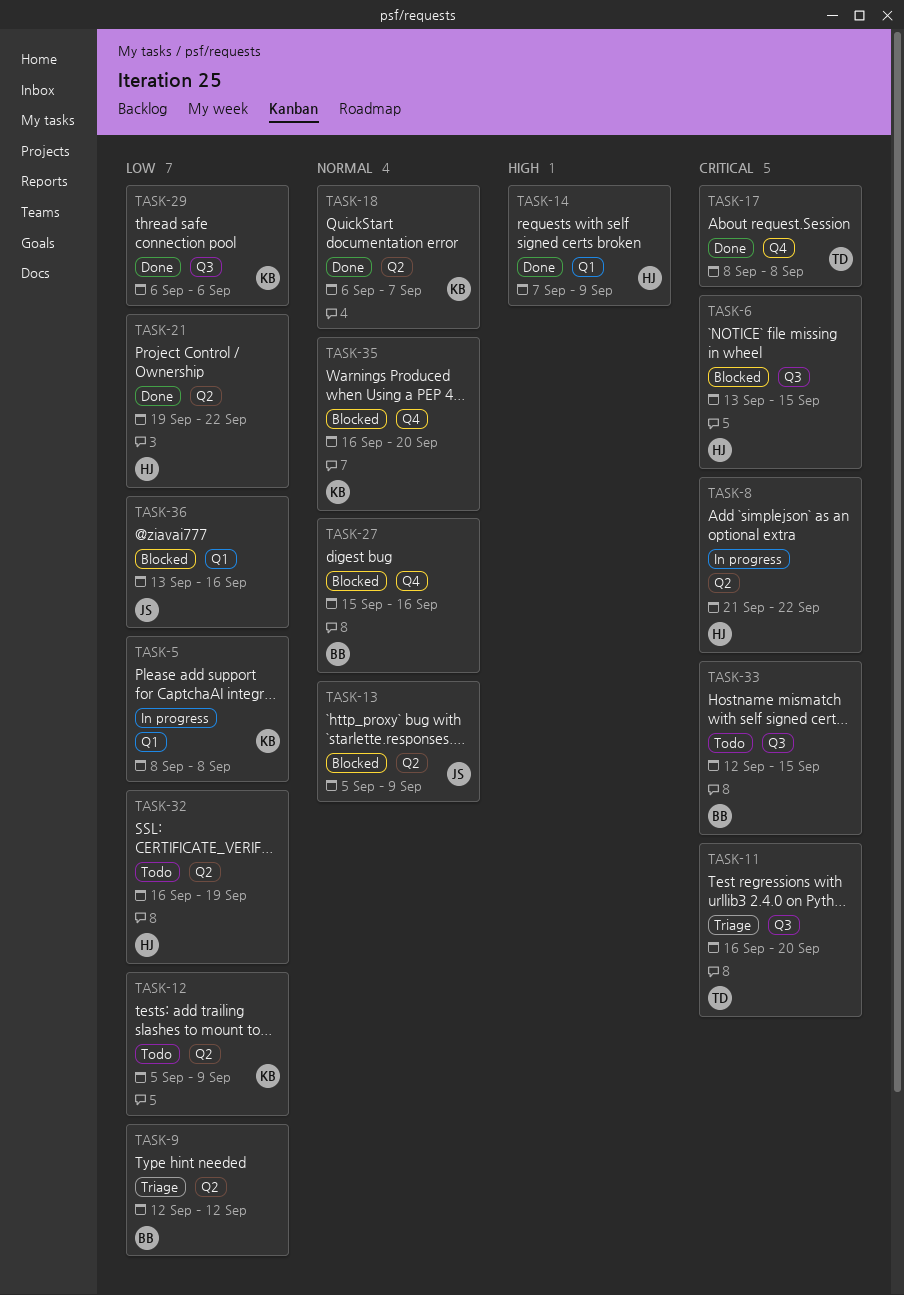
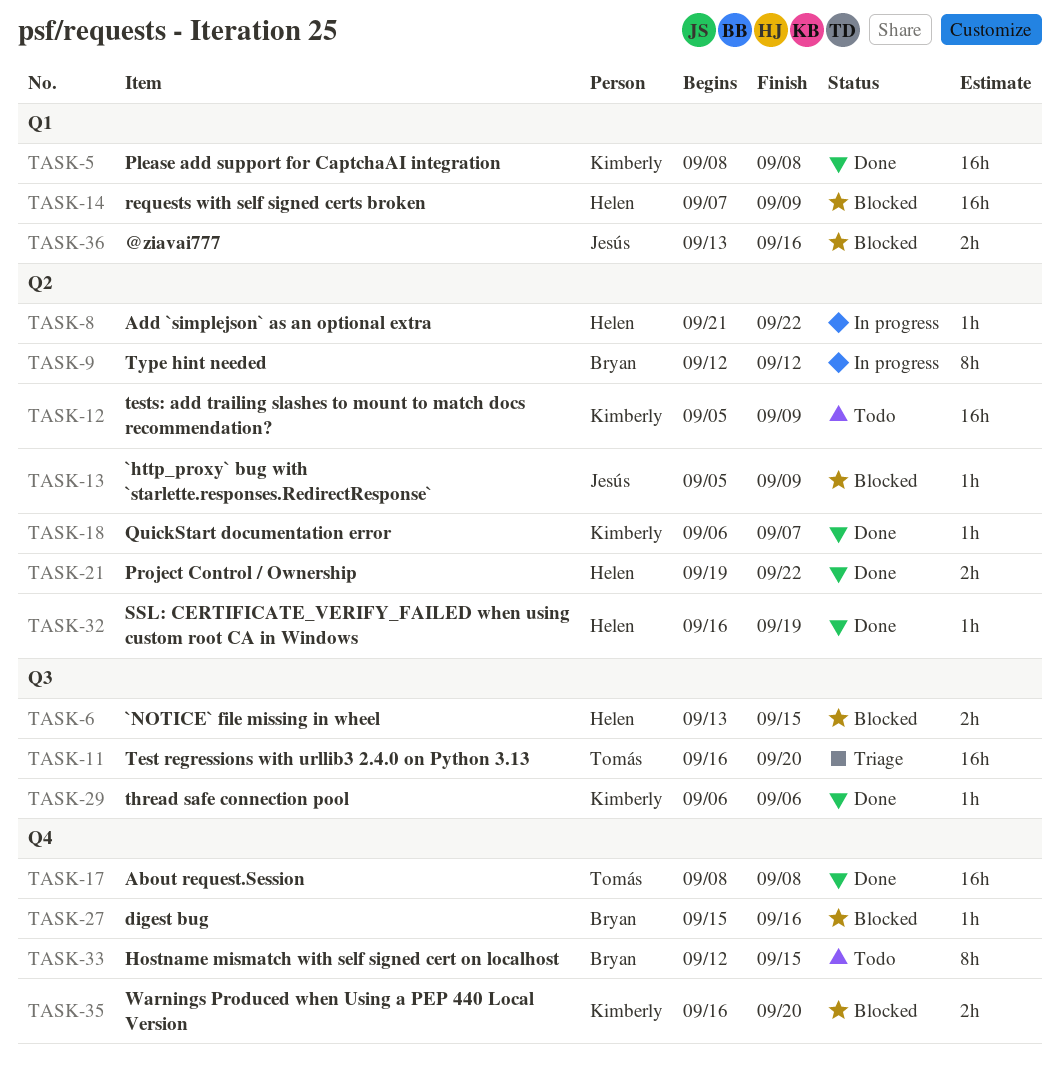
TASK-5, status: In progress -> Done
TASK-9, status: Triage -> In progress
TASK-14, status: Done -> Blocked
TASK-32, status: Todo -> Done
TASK-33, label: Q3 -> Q4

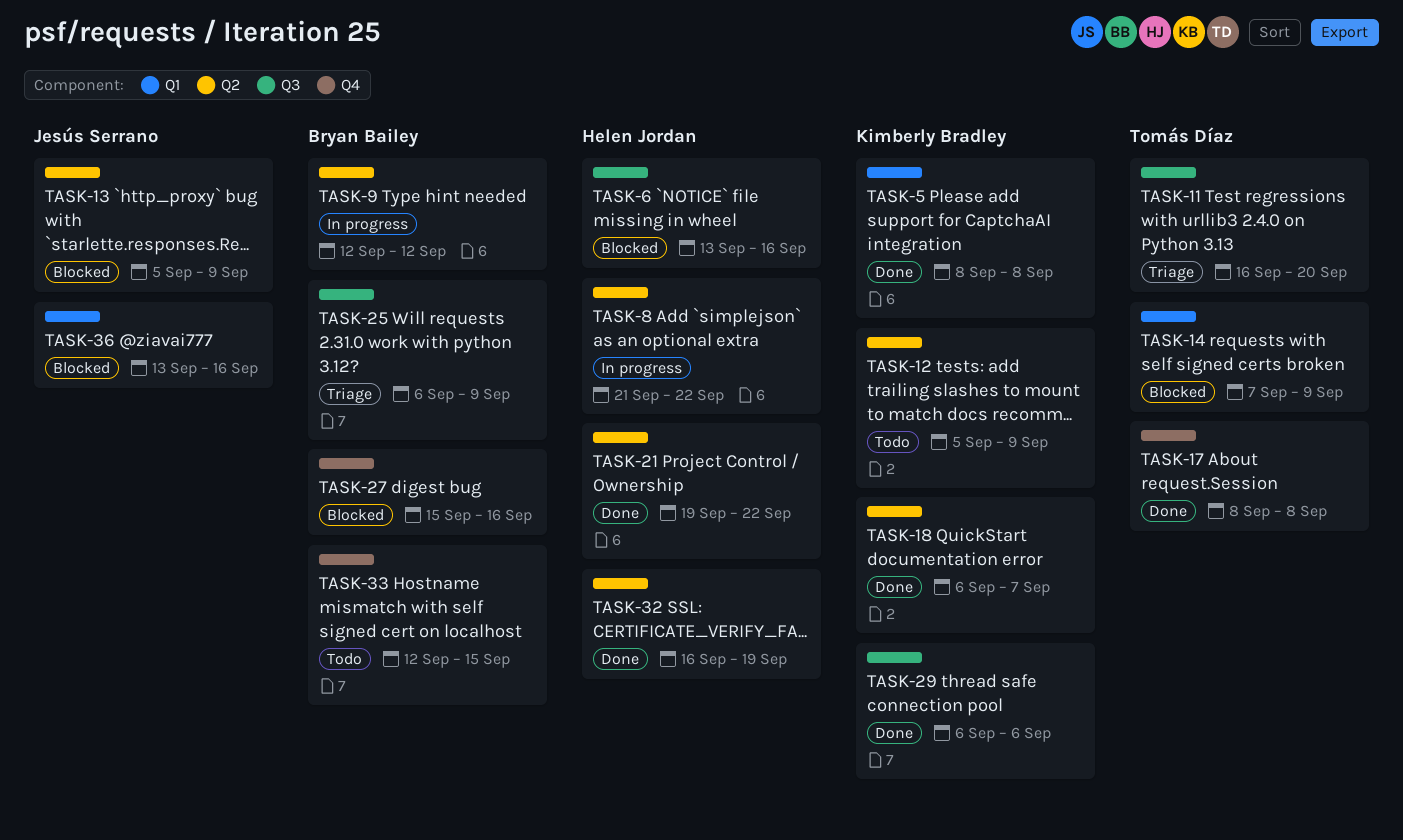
TASK-6, due: Sep 15 -> Sep 16
TASK-14, owner: Helen Jordan -> Tomás Díaz
TASK-25: none -> present
TASK-35: present -> none

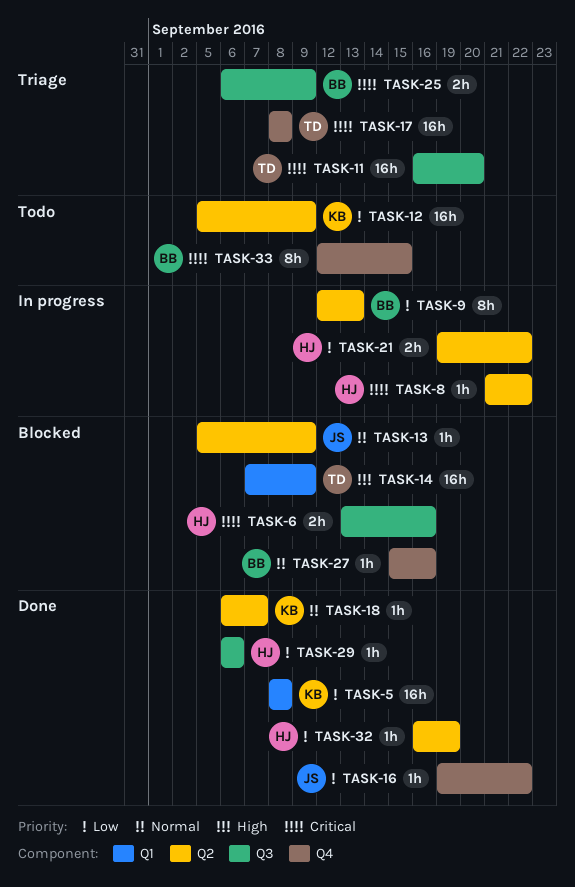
TASK-9, due: Sep 12 -> Sep 13
TASK-16: none -> present
TASK-17, status: Done -> Triage
TASK-21, status: Done -> In progress
TASK-29, owner: Kimberly Bradley -> Helen Jordan
TASK-36: present -> none

